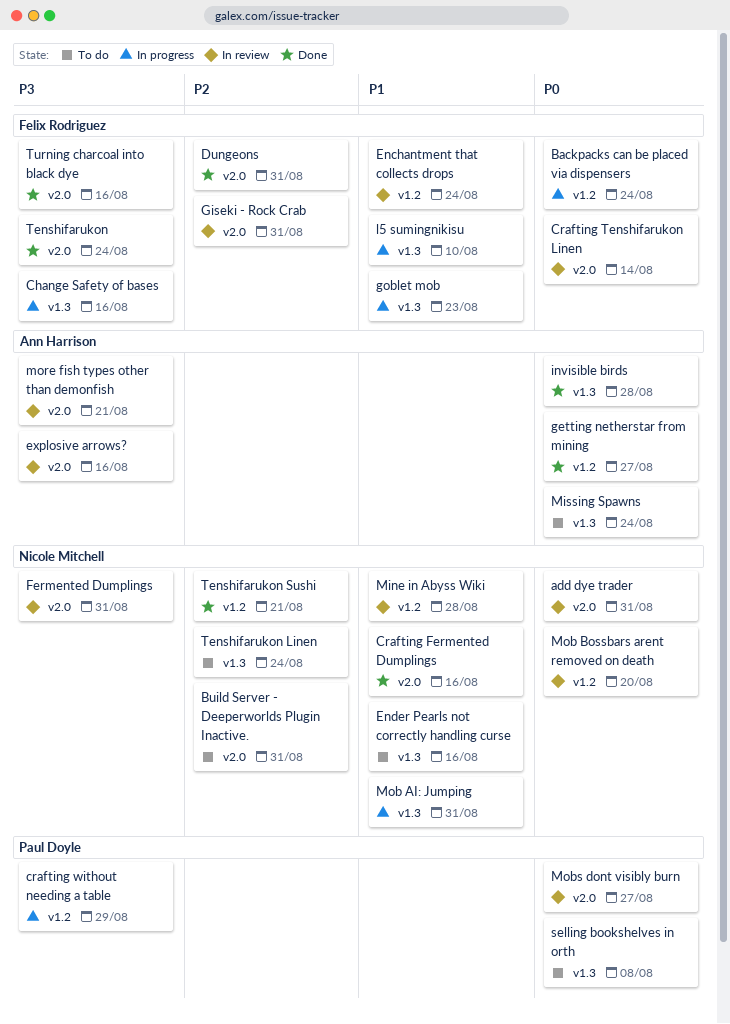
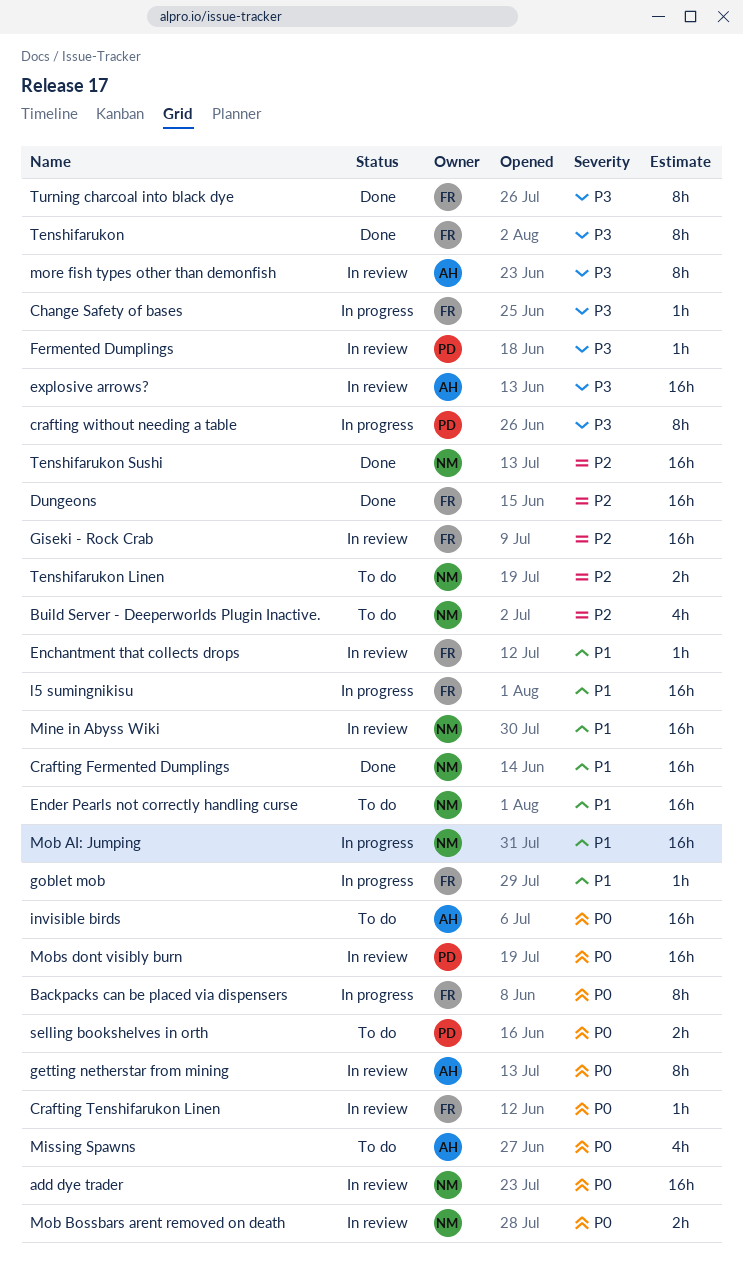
Fermented Dumplings, owner: Nicole Mitchell -> Paul Doyle
getting netherstar from mining, status: Done -> In review
invisible birds, status: Done -> To do

